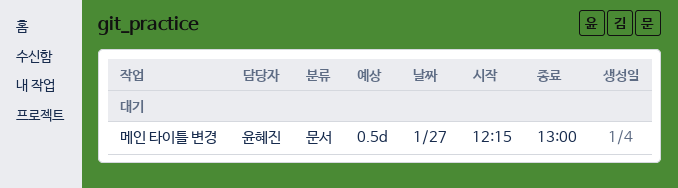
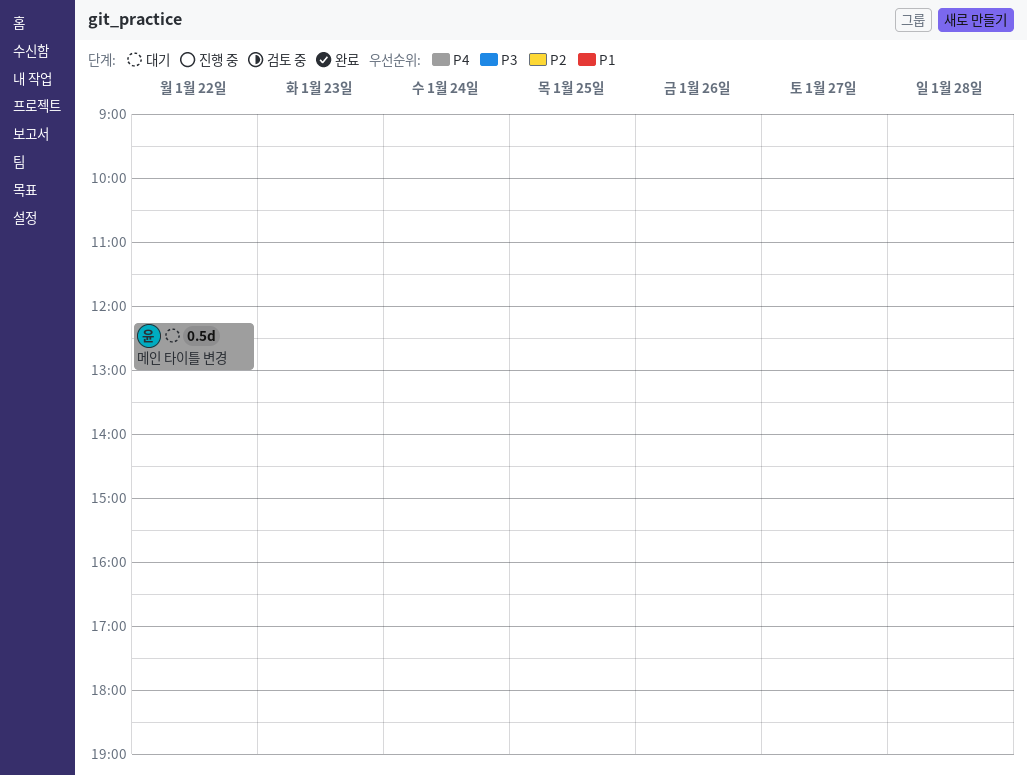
메인 타이틀 변경, day: Jan 27 -> Jan 22

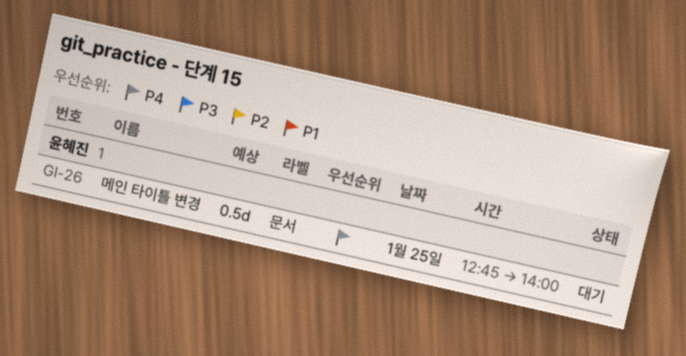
메인 타이틀 변경, day: Jan 22 -> Jan 25
메인 타이틀 변경, begins: 12:15 -> 12:45
메인 타이틀 변경, ends: 13:00 -> 14:00

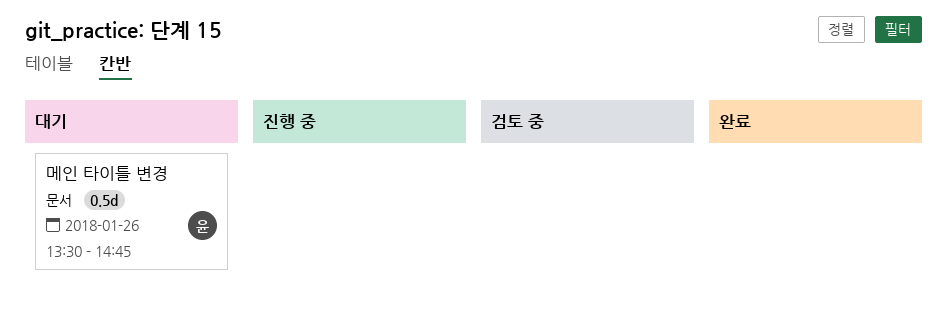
메인 타이틀 변경, day: Jan 25 -> Jan 26
메인 타이틀 변경, begins: 12:45 -> 13:30
메인 타이틀 변경, ends: 14:00 -> 14:45

